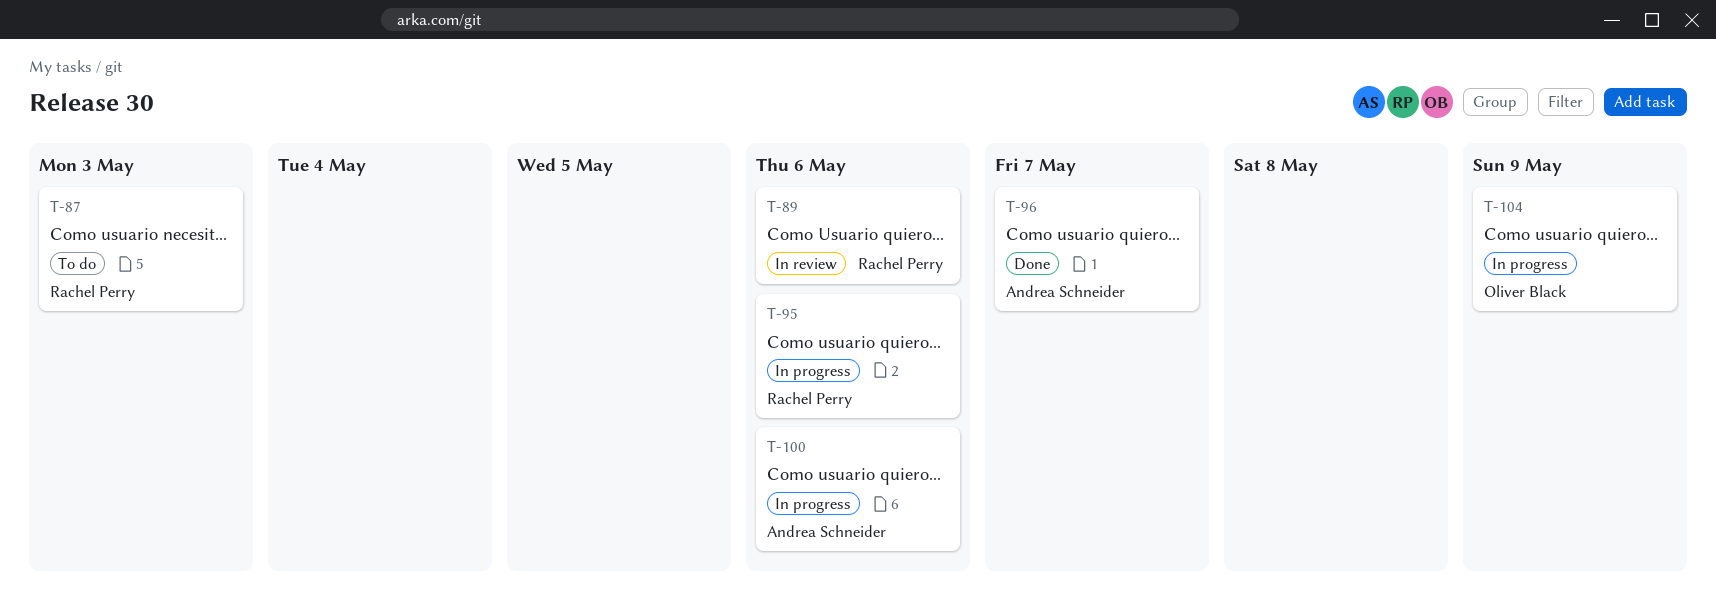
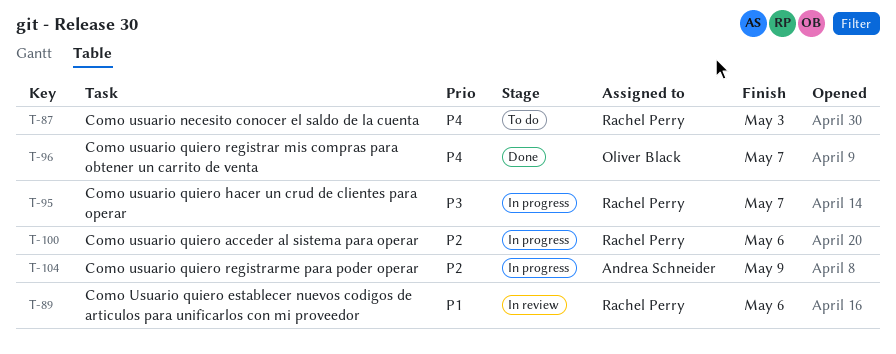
T-95, due: May 6 -> May 7
T-96, owner: Andrea Schneider -> Oliver Black
T-100, owner: Andrea Schneider -> Rachel Perry
T-104, owner: Oliver Black -> Andrea Schneider

